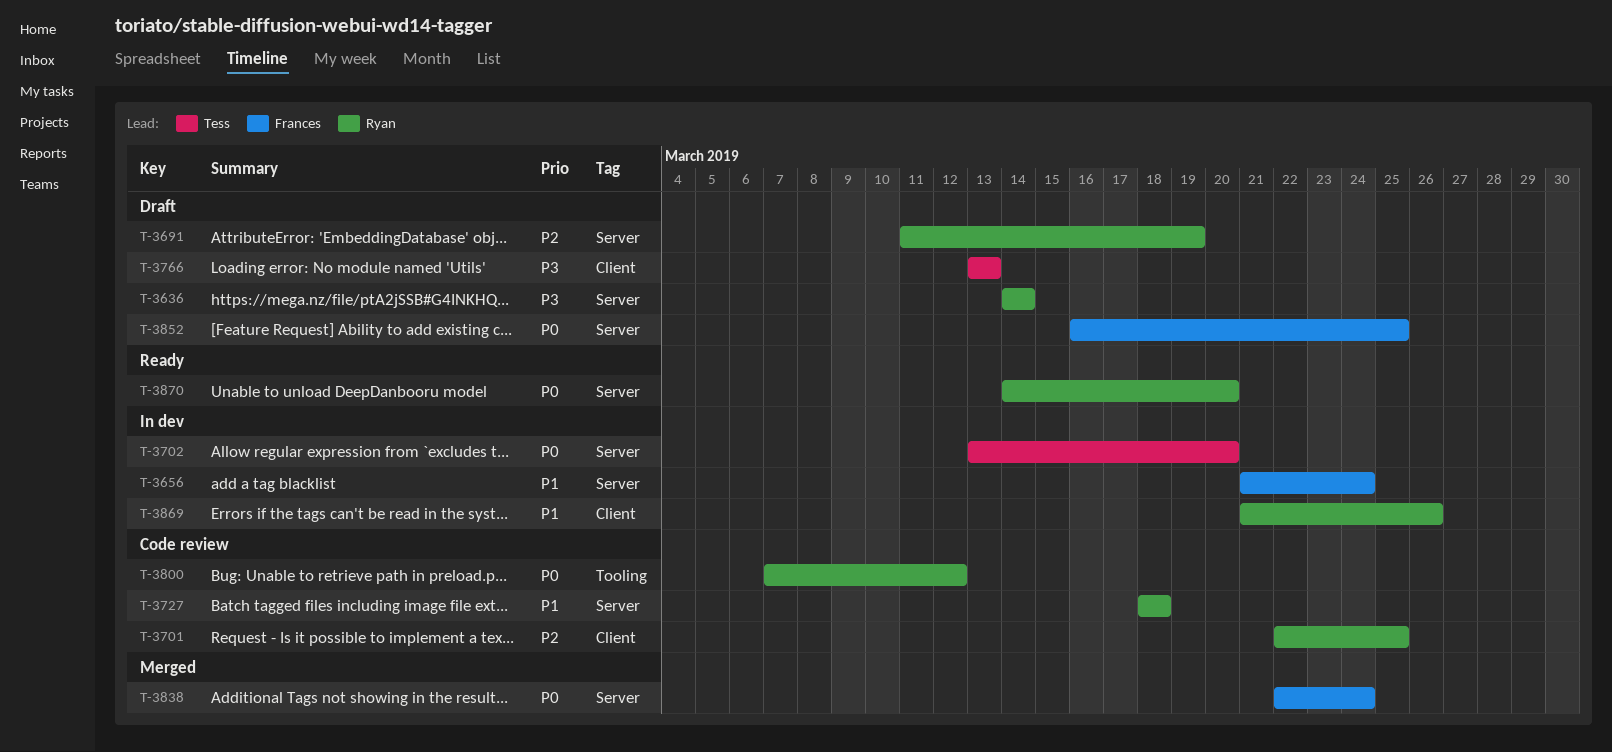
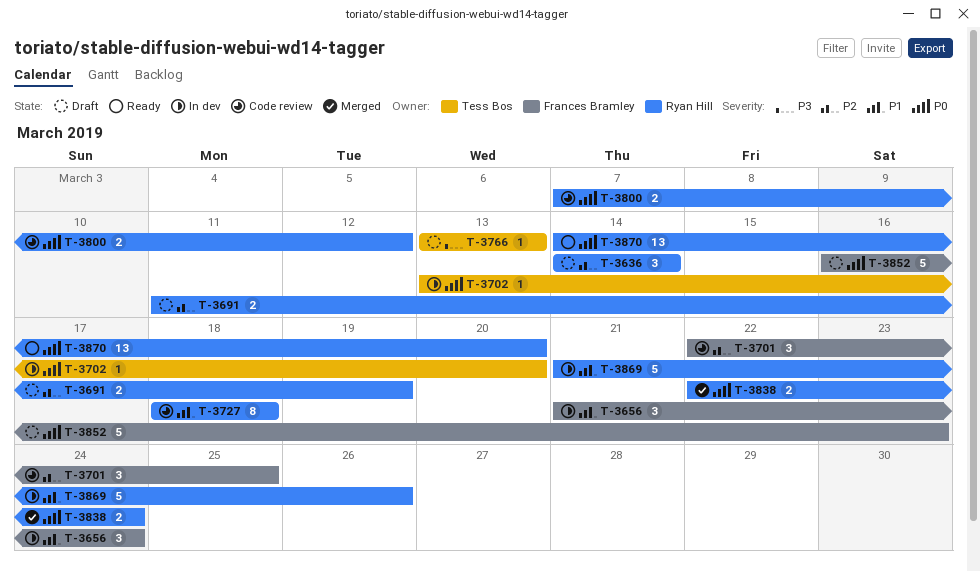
T-3636, priority: P3 -> P2
T-3701, owner: Ryan Hill -> Frances Bramley
T-3838, owner: Frances Bramley -> Ryan Hill
T-3852, due: Mar 25 -> Mar 23

